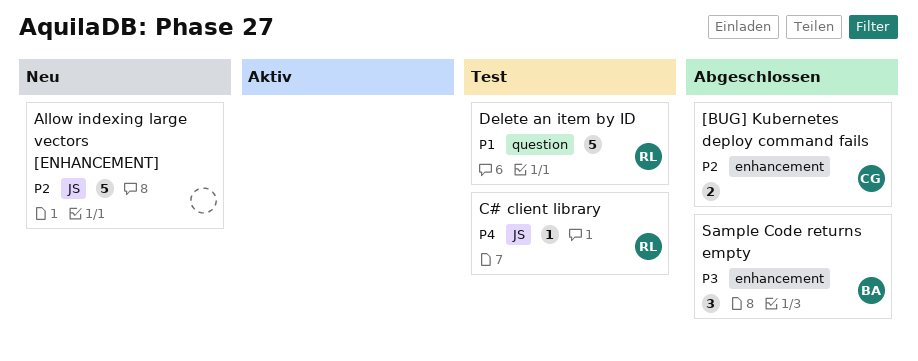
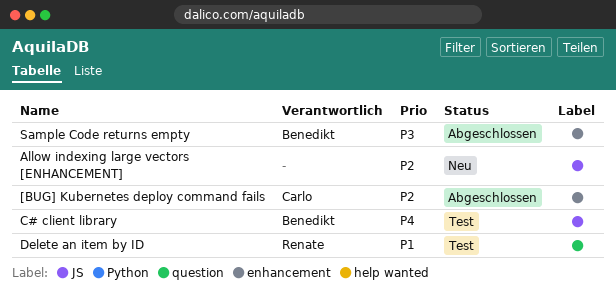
C# client library, owner: Renate -> Benedikt

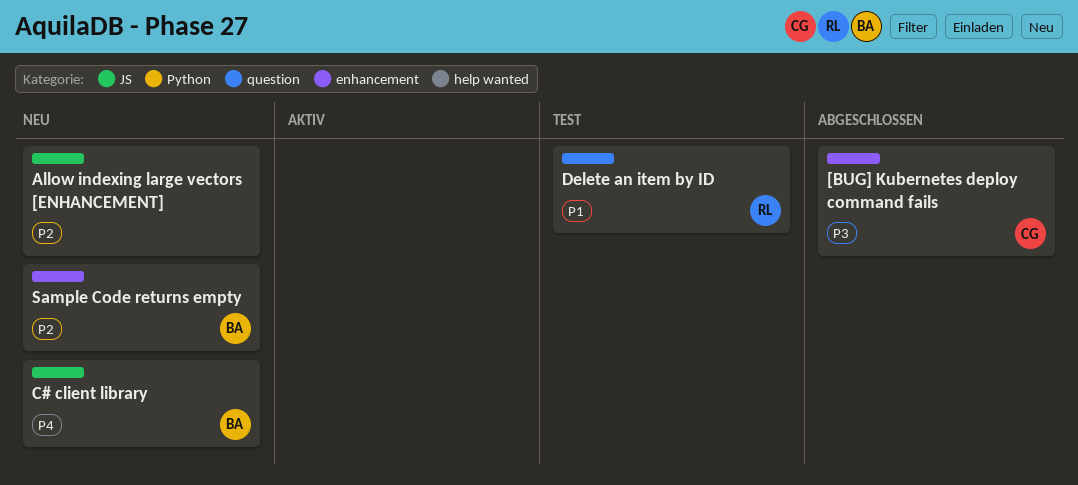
[BUG] Kubernetes deploy command fails, priority: P2 -> P3
C# client library, status: Test -> Neu
Sample Code returns empty, status: Abgeschlossen -> Neu
Sample Code returns empty, priority: P3 -> P2

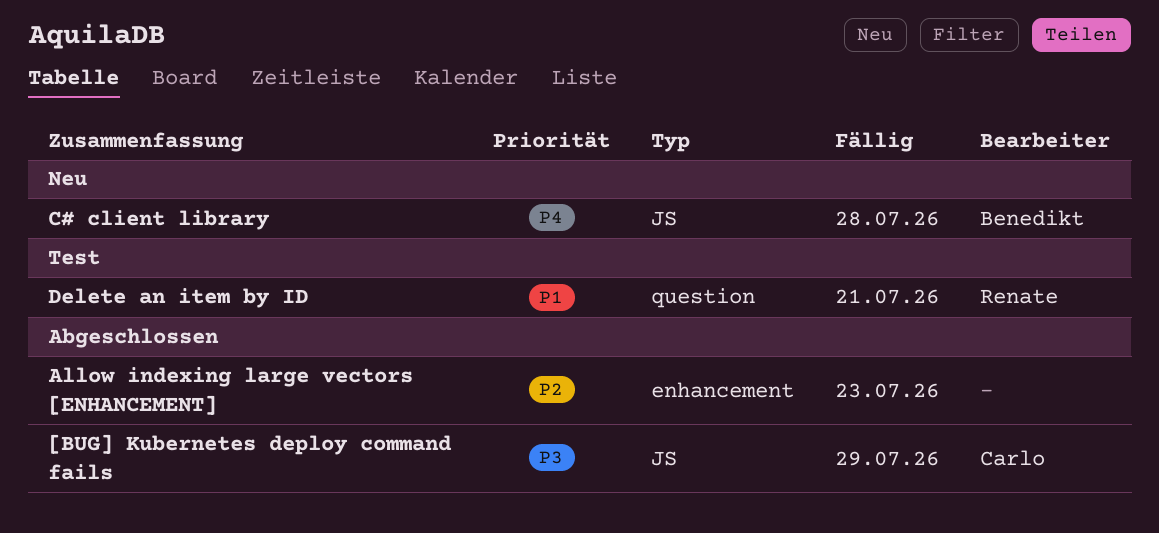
[BUG] Kubernetes deploy command fails, label: enhancement -> JS
Allow indexing large vectors [ENHANCEMENT], status: Neu -> Abgeschlossen
Allow indexing large vectors [ENHANCEMENT], label: JS -> enhancement
Sample Code returns empty: present -> none

